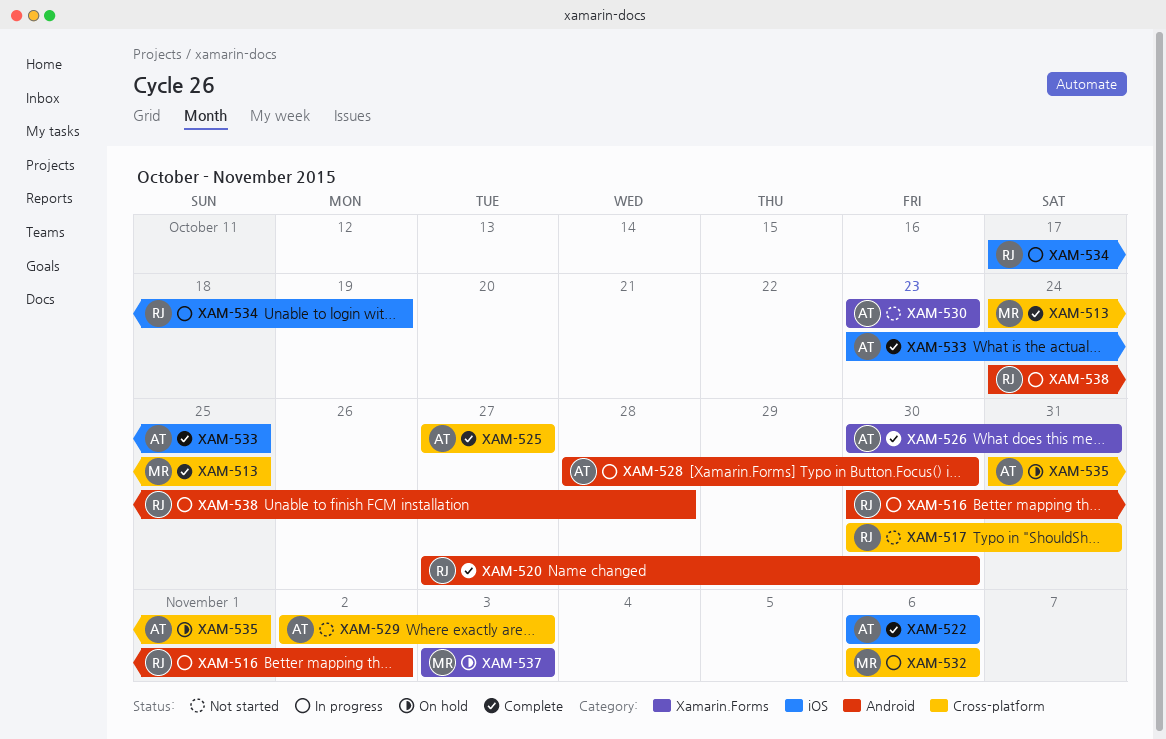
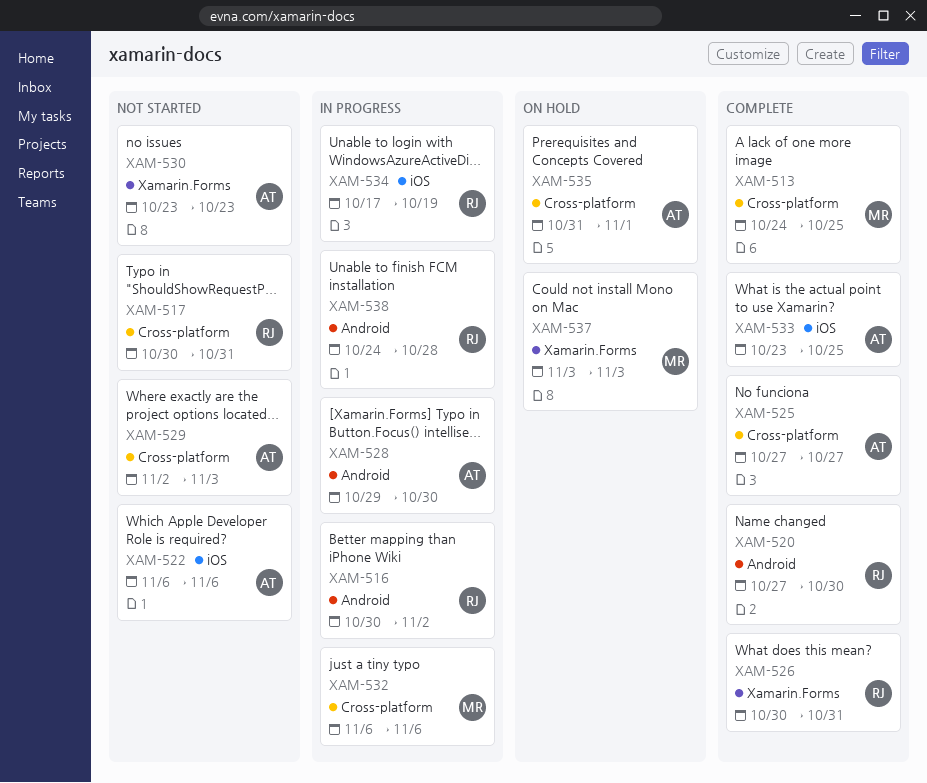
XAM-522, status: Complete -> Not started
XAM-526, owner: AT -> RJ
XAM-528, start: Oct 28 -> Oct 29

